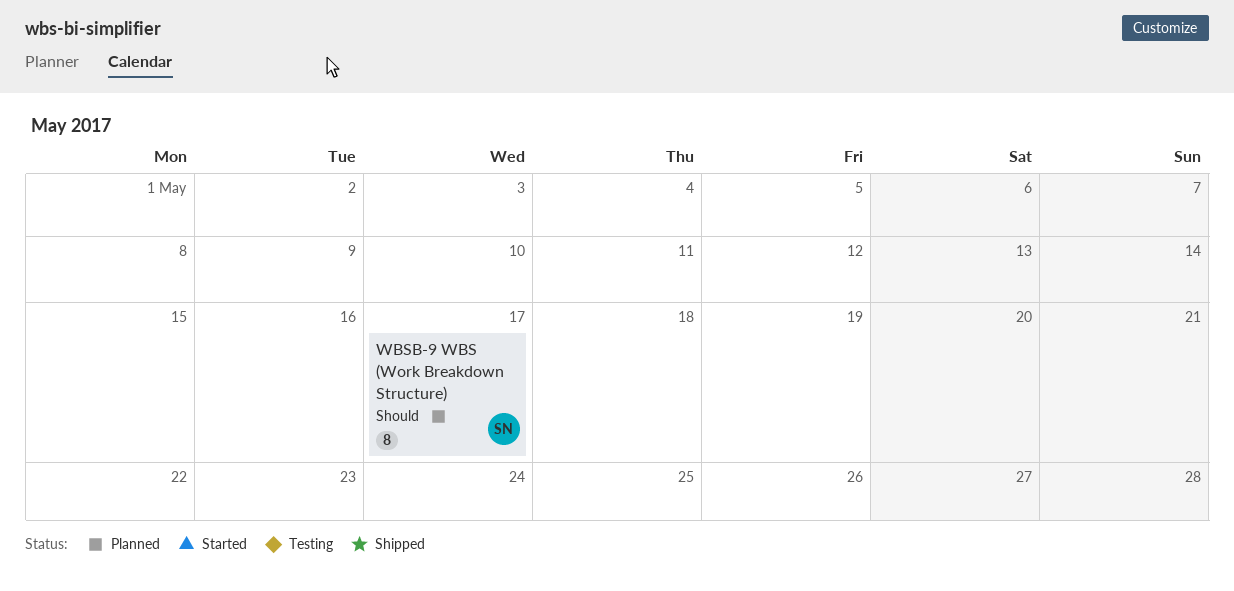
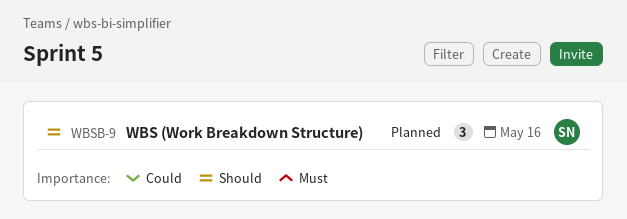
WBSB-9, estimate: 8 -> 3
WBSB-9, due: May 17 -> May 16

